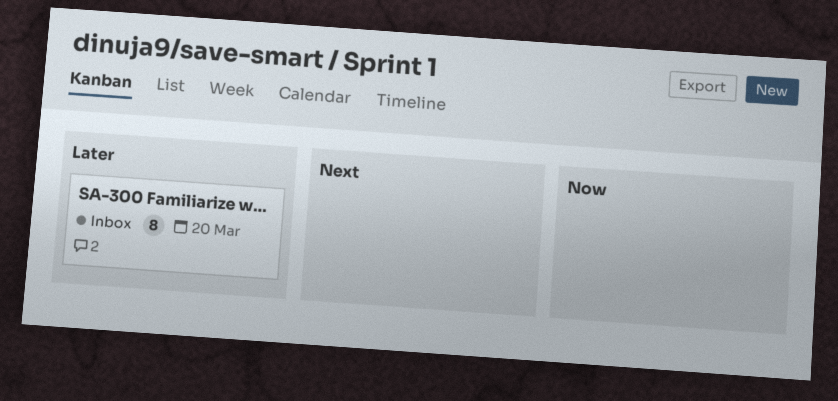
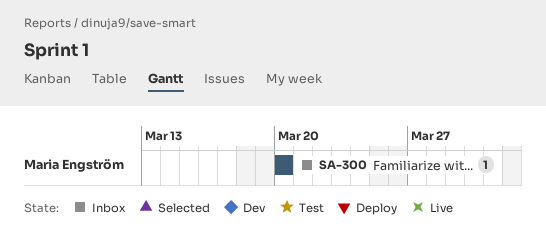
SA-300, estimate: 8 -> 1

